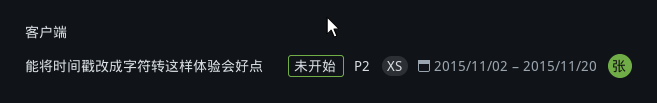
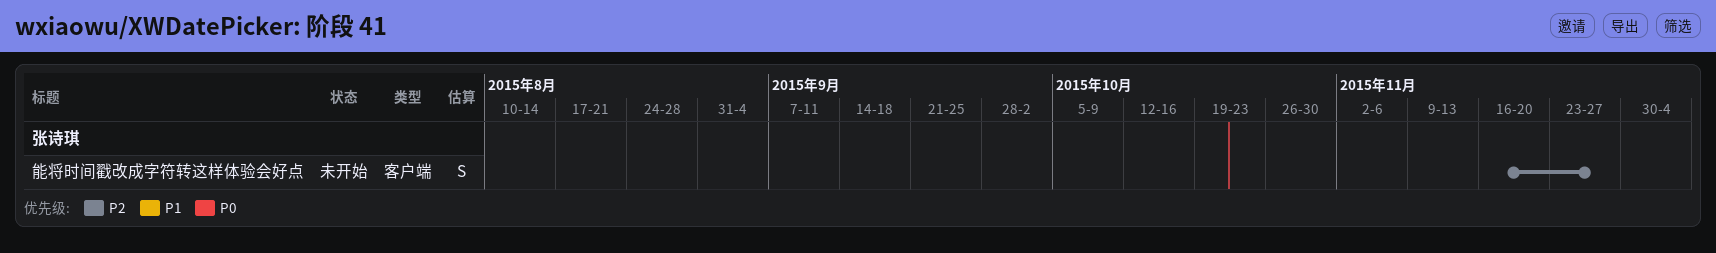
能将时间戳改成字符转这样体验会好点, estimate: XS -> S
能将时间戳改成字符转这样体验会好点, start: Nov 2 -> Nov 16
能将时间戳改成字符转这样体验会好点, due: Nov 20 -> Nov 27

